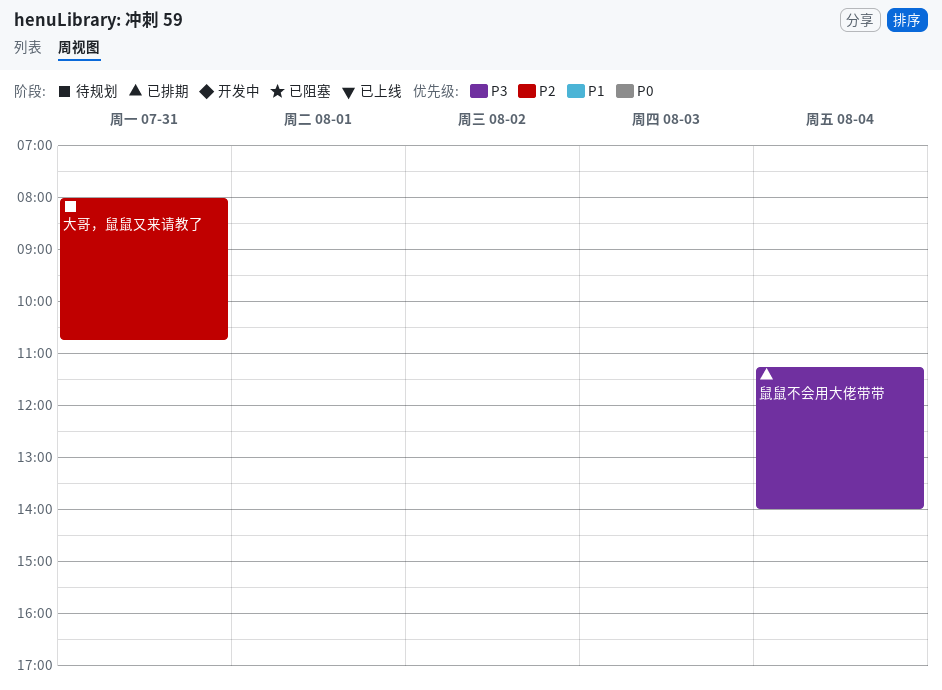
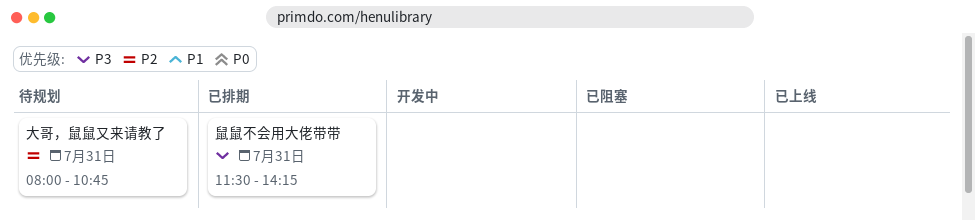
鼠鼠不会用大佬带带, day: Aug 4 -> Jul 31
鼠鼠不会用大佬带带, begins: 11:15 -> 11:30
鼠鼠不会用大佬带带, ends: 14:00 -> 14:15

